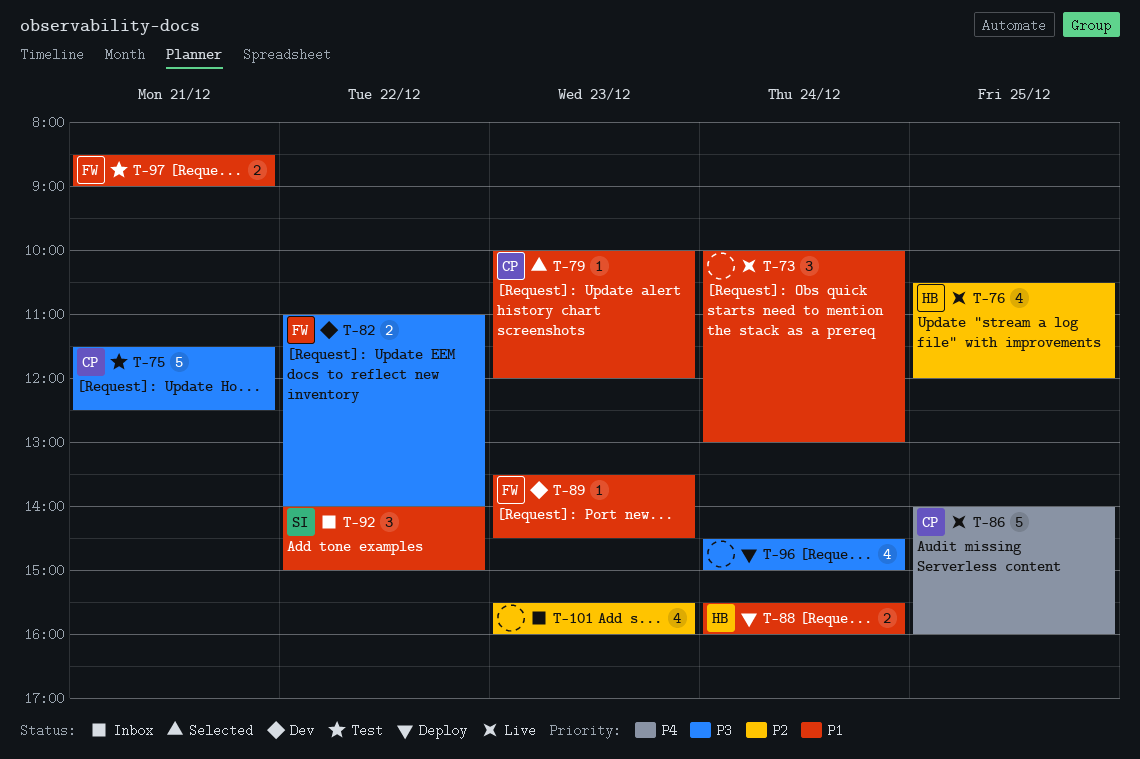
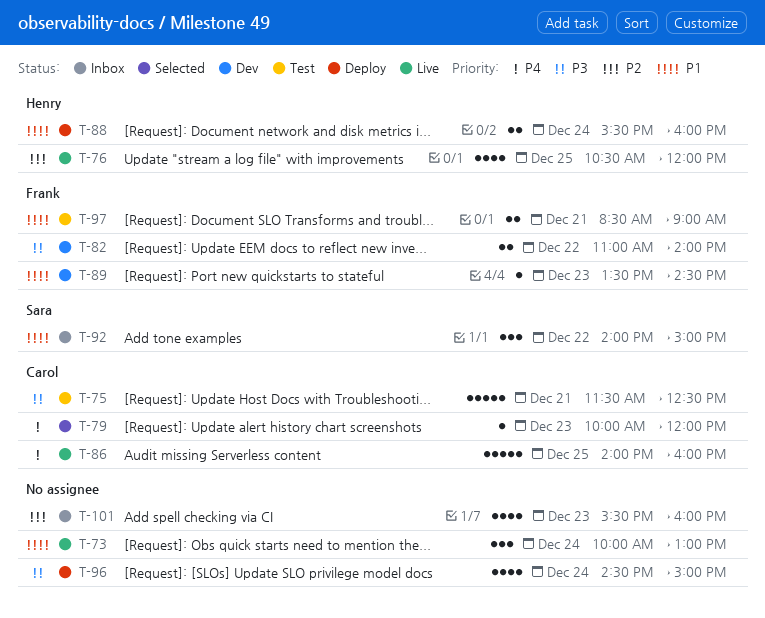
T-79, priority: P1 -> P4

